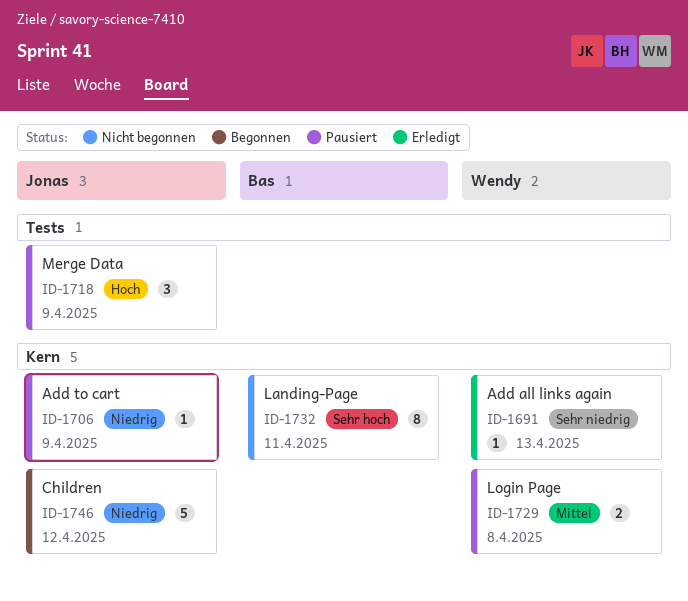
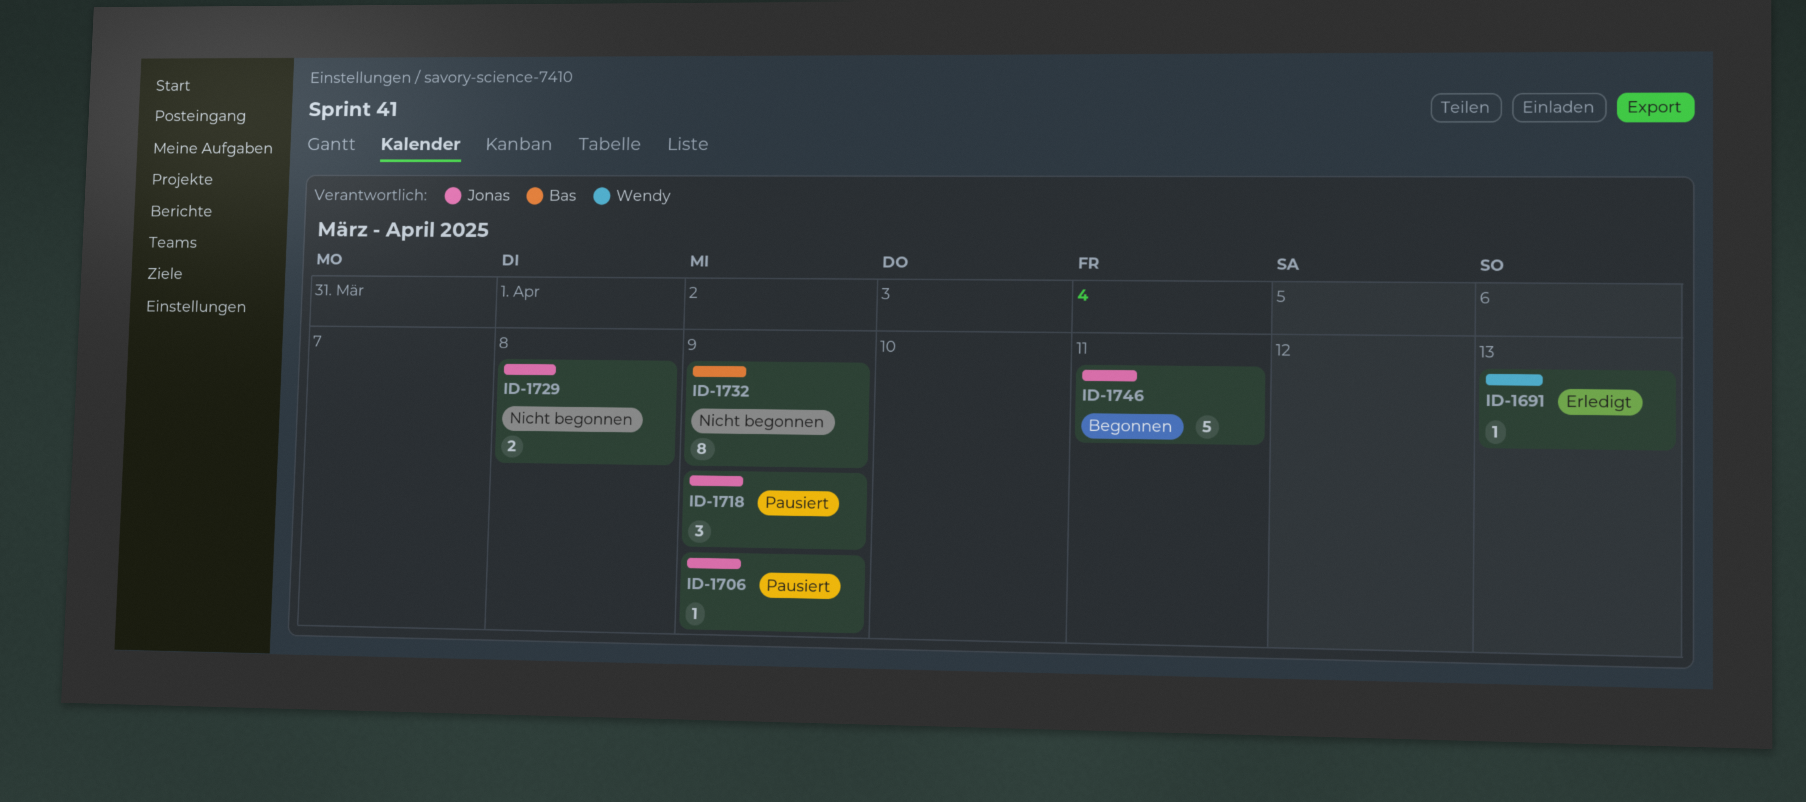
ID-1729, status: Pausiert -> Nicht begonnen
ID-1729, owner: Wendy -> Jonas
ID-1732, due: Apr 11 -> Apr 9
ID-1746, due: Apr 12 -> Apr 11

